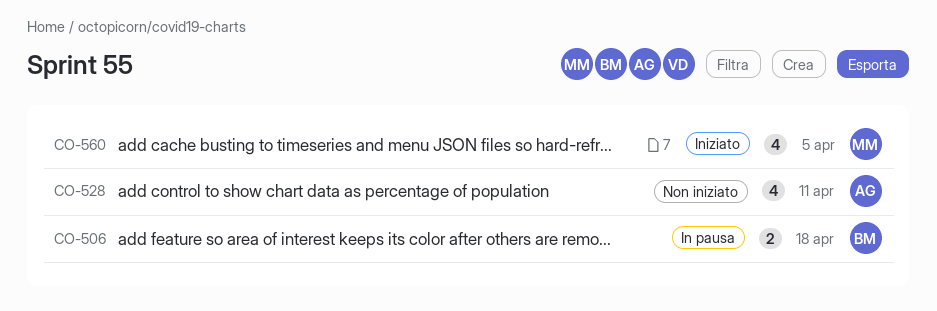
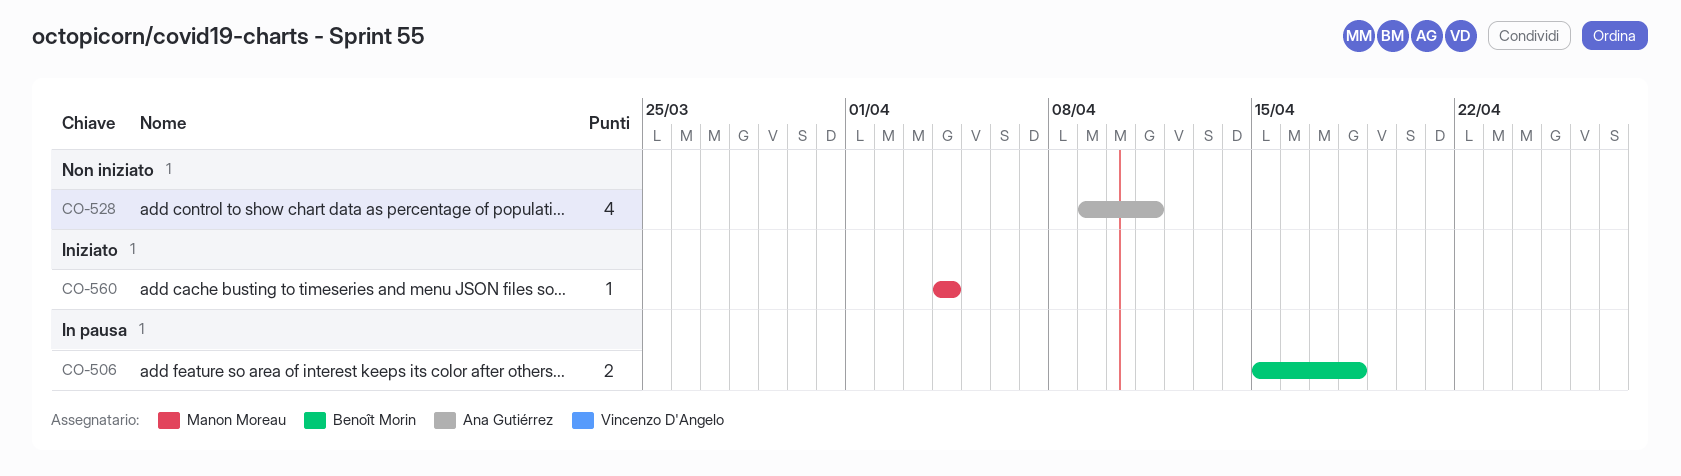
CO-560, estimate: 4 -> 1
CO-560, due: Apr 5 -> Apr 4

